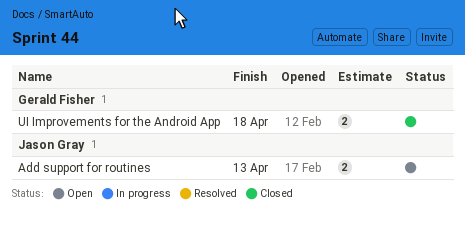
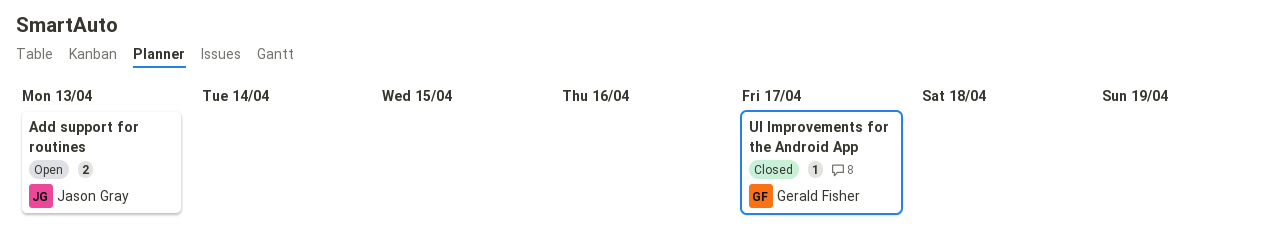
UI Improvements for the Android App, estimate: 2 -> 1
UI Improvements for the Android App, due: Apr 18 -> Apr 17

